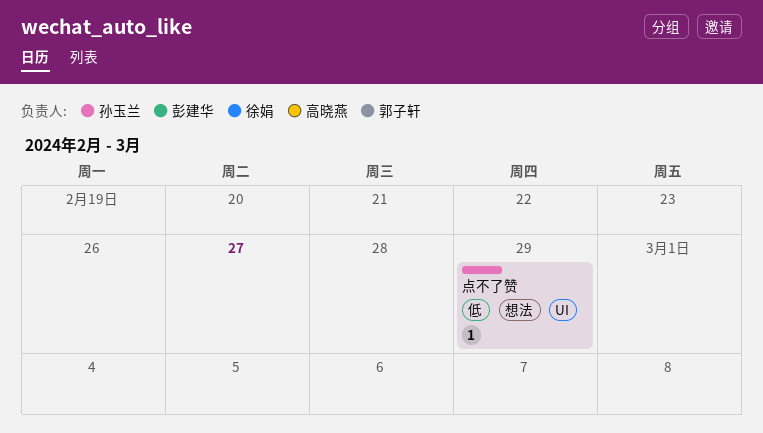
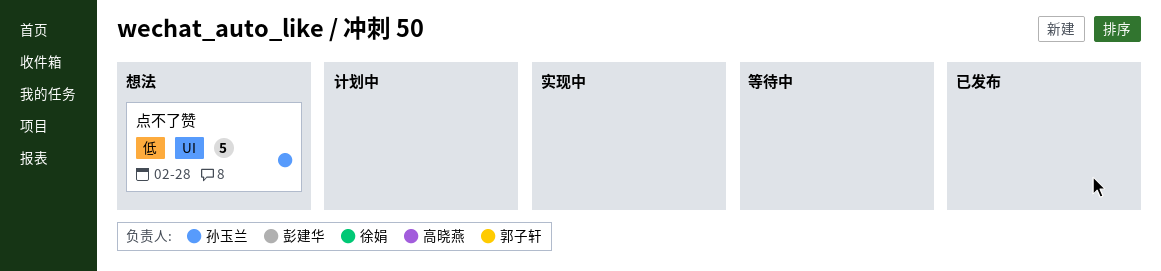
点不了赞, estimate: 1 -> 5
点不了赞, due: Feb 29 -> Feb 28

